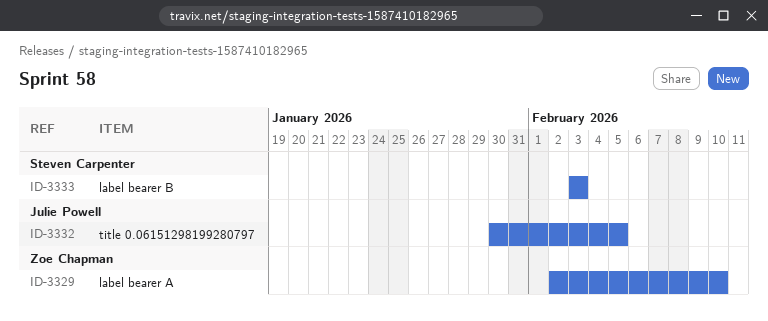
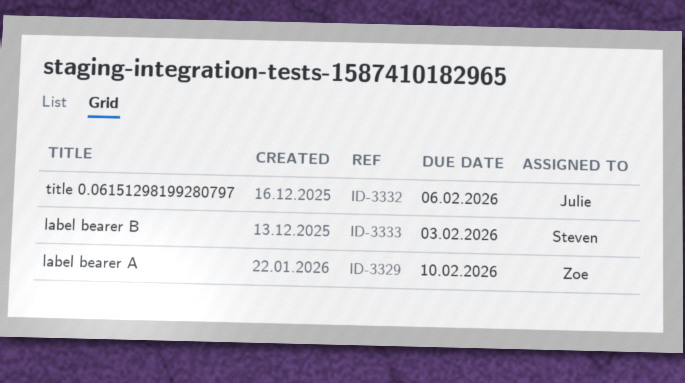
ID-3332, due: Feb 5 -> Feb 6

